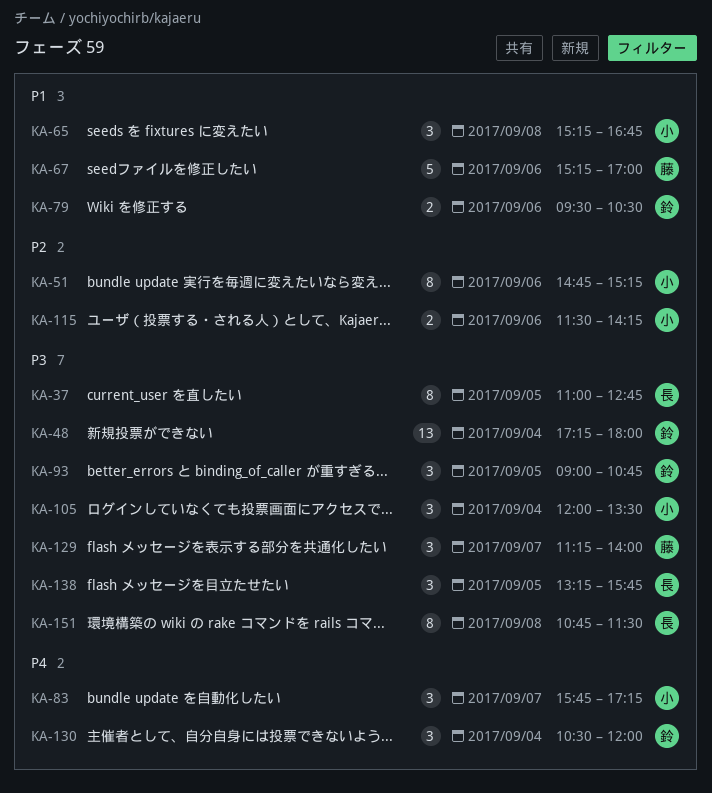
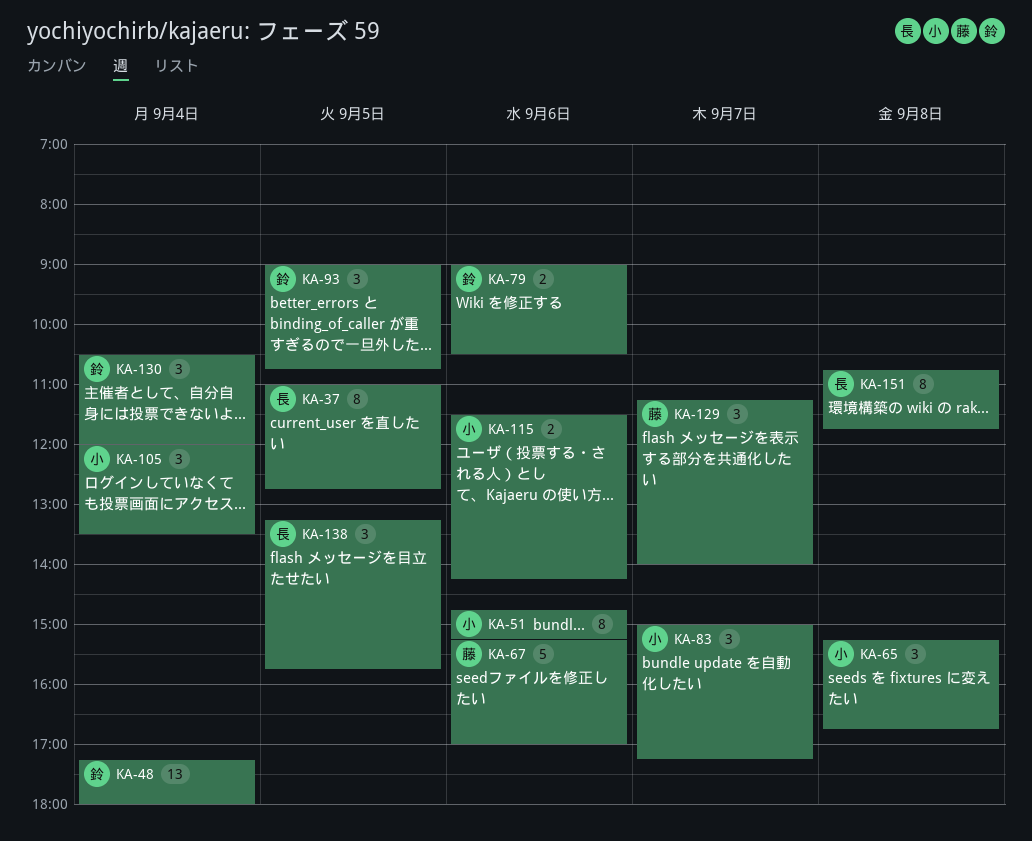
KA-79, begins: 09:30 -> 09:00
KA-83, begins: 15:45 -> 15:00
KA-151, ends: 11:30 -> 11:45

